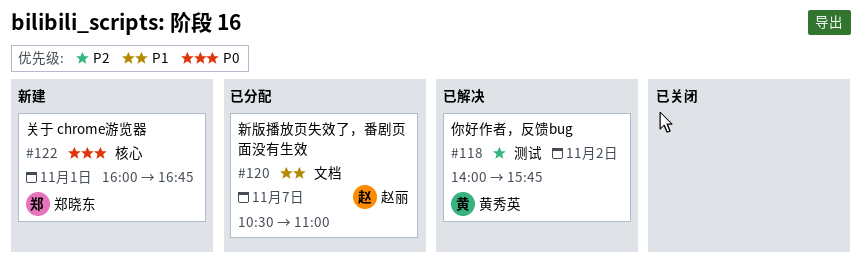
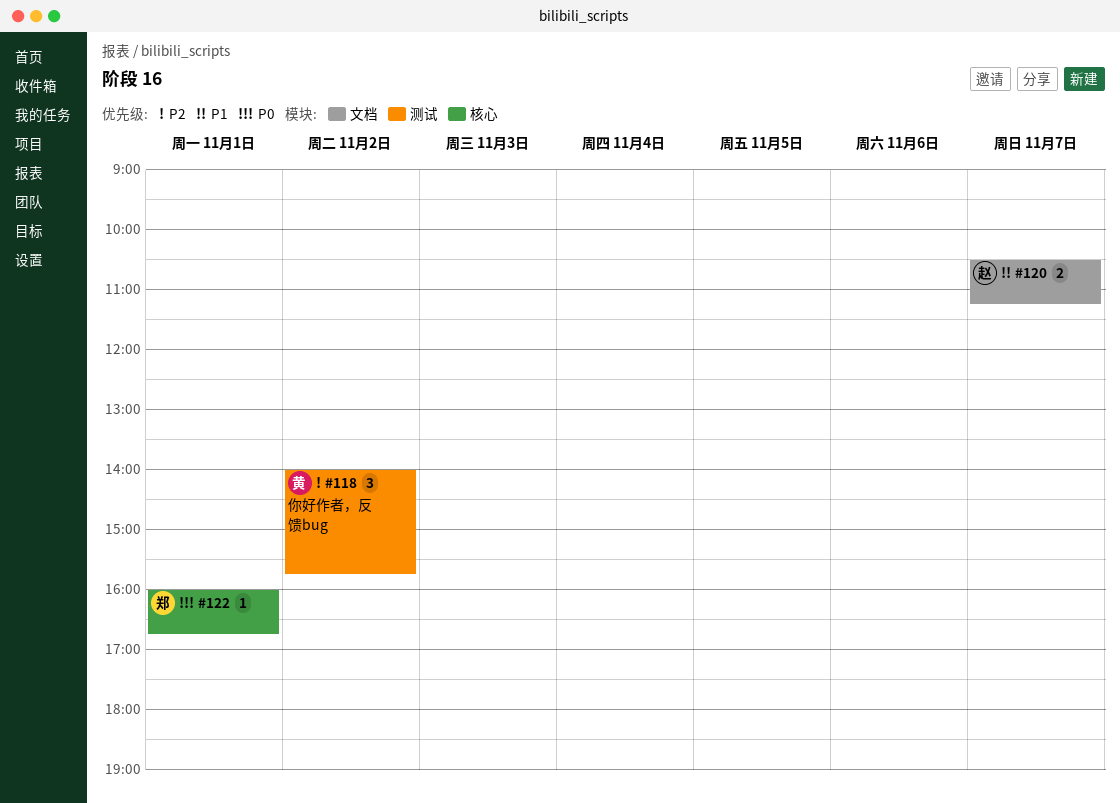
#120, ends: 11:00 -> 11:15

